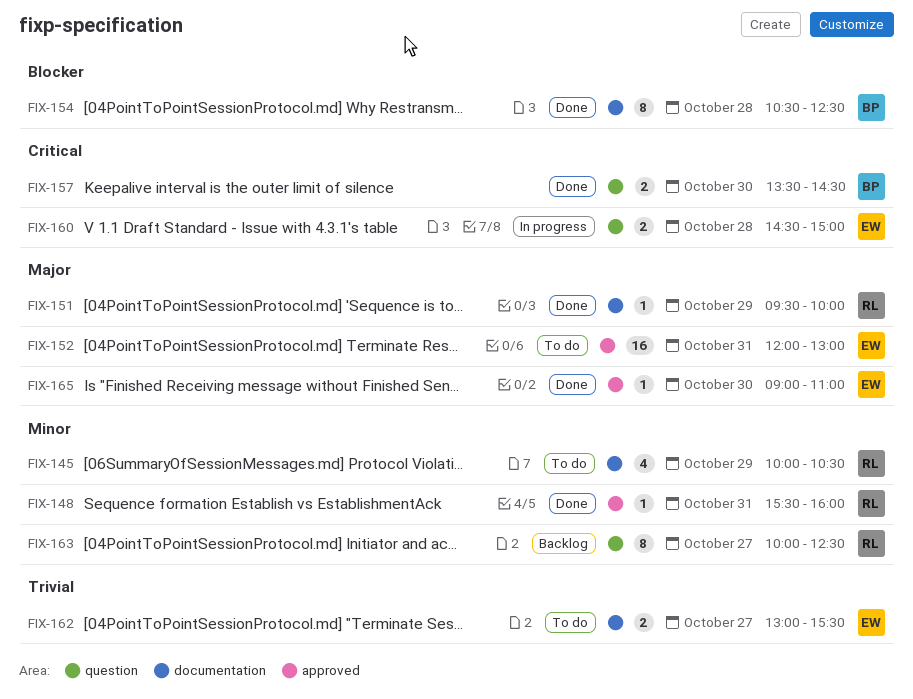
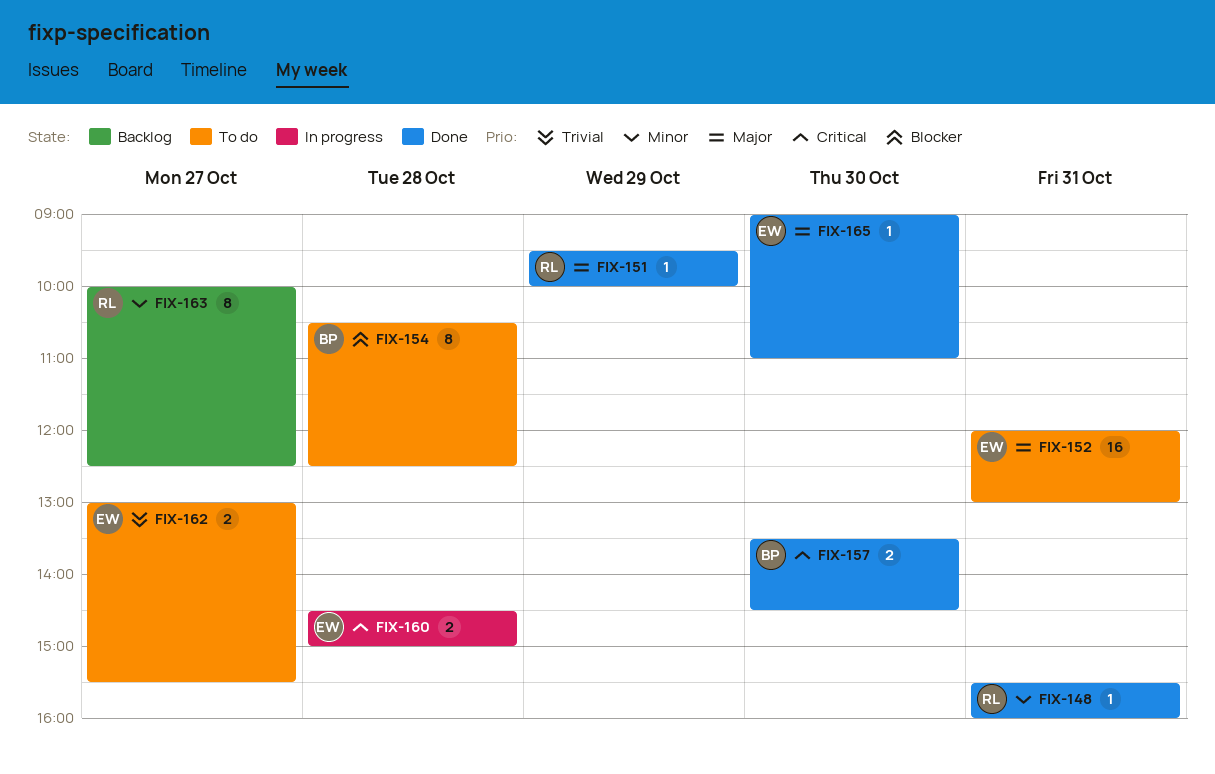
FIX-145: present -> none
FIX-154, status: Done -> To do

